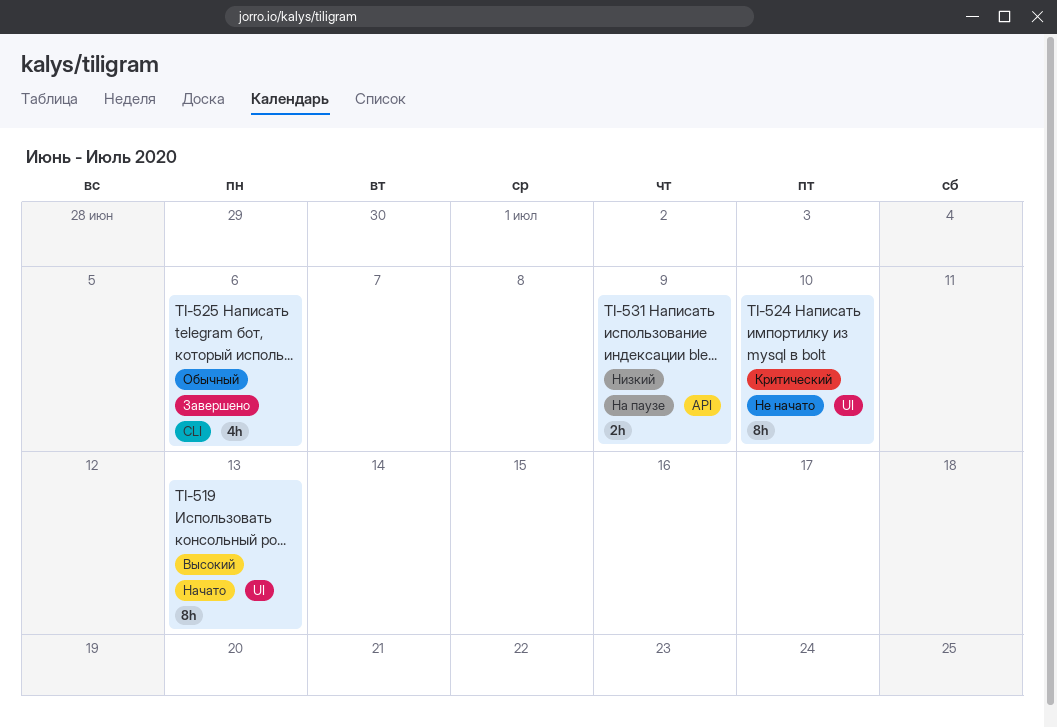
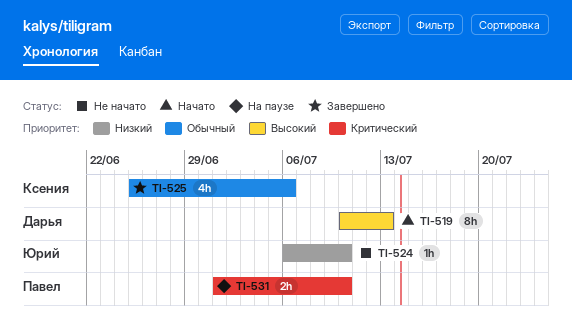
TI-524, priority: Критический -> Низкий
TI-524, estimate: 8h -> 1h
TI-531, priority: Низкий -> Критический
TI-531, due: Jul 9 -> Jul 10

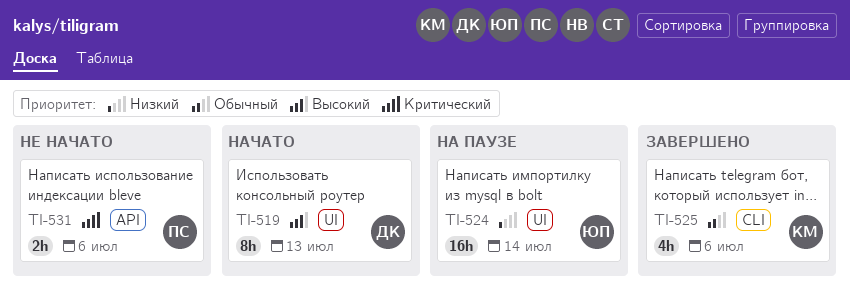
TI-524, status: Не начато -> На паузе
TI-524, estimate: 1h -> 16h
TI-524, due: Jul 10 -> Jul 14
TI-531, status: На паузе -> Не начато
TI-531, due: Jul 10 -> Jul 6

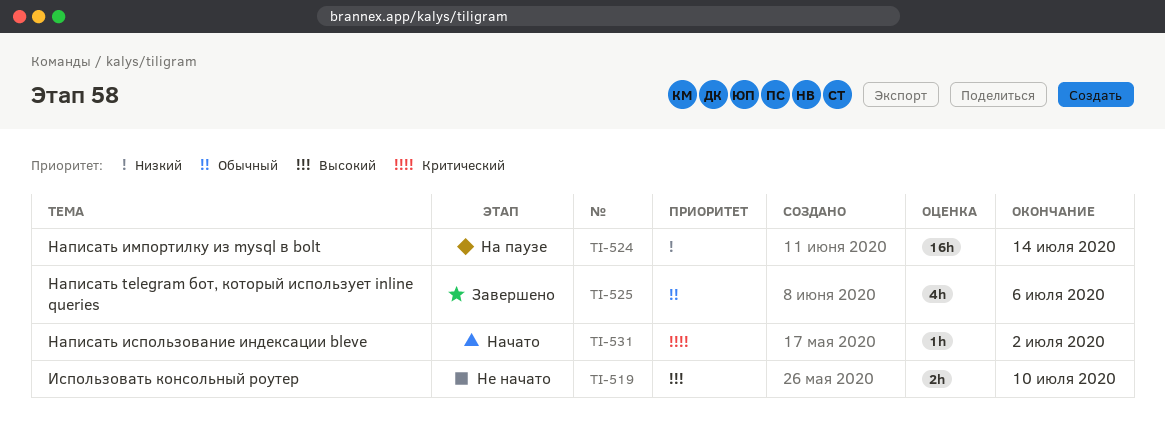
TI-519, status: Начато -> Не начато
TI-519, estimate: 8h -> 2h
TI-519, due: Jul 13 -> Jul 10
TI-531, status: Не начато -> Начато
TI-531, estimate: 2h -> 1h
TI-531, due: Jul 6 -> Jul 2

